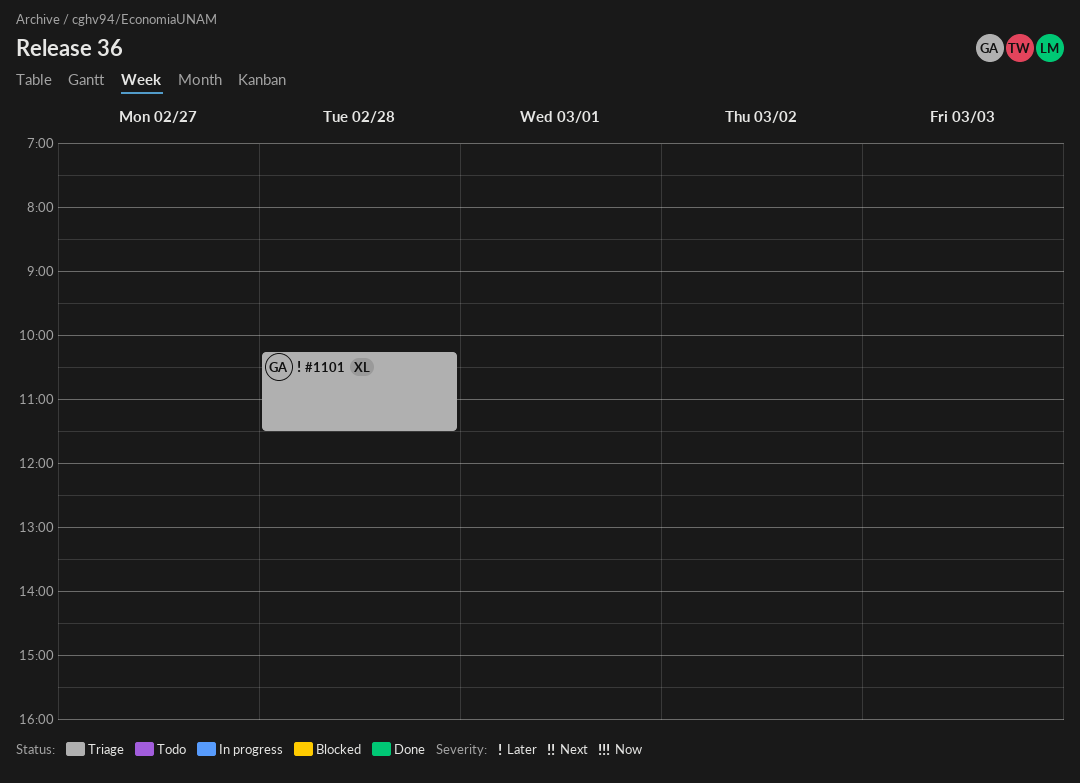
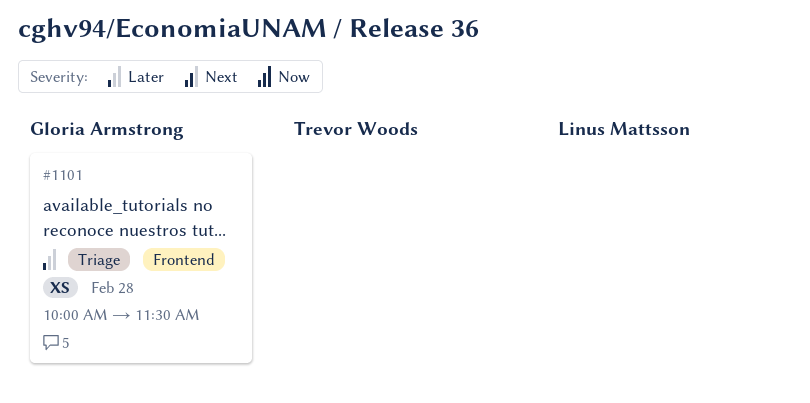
#1101, estimate: XL -> XS
#1101, begins: 10:15 -> 10:00

